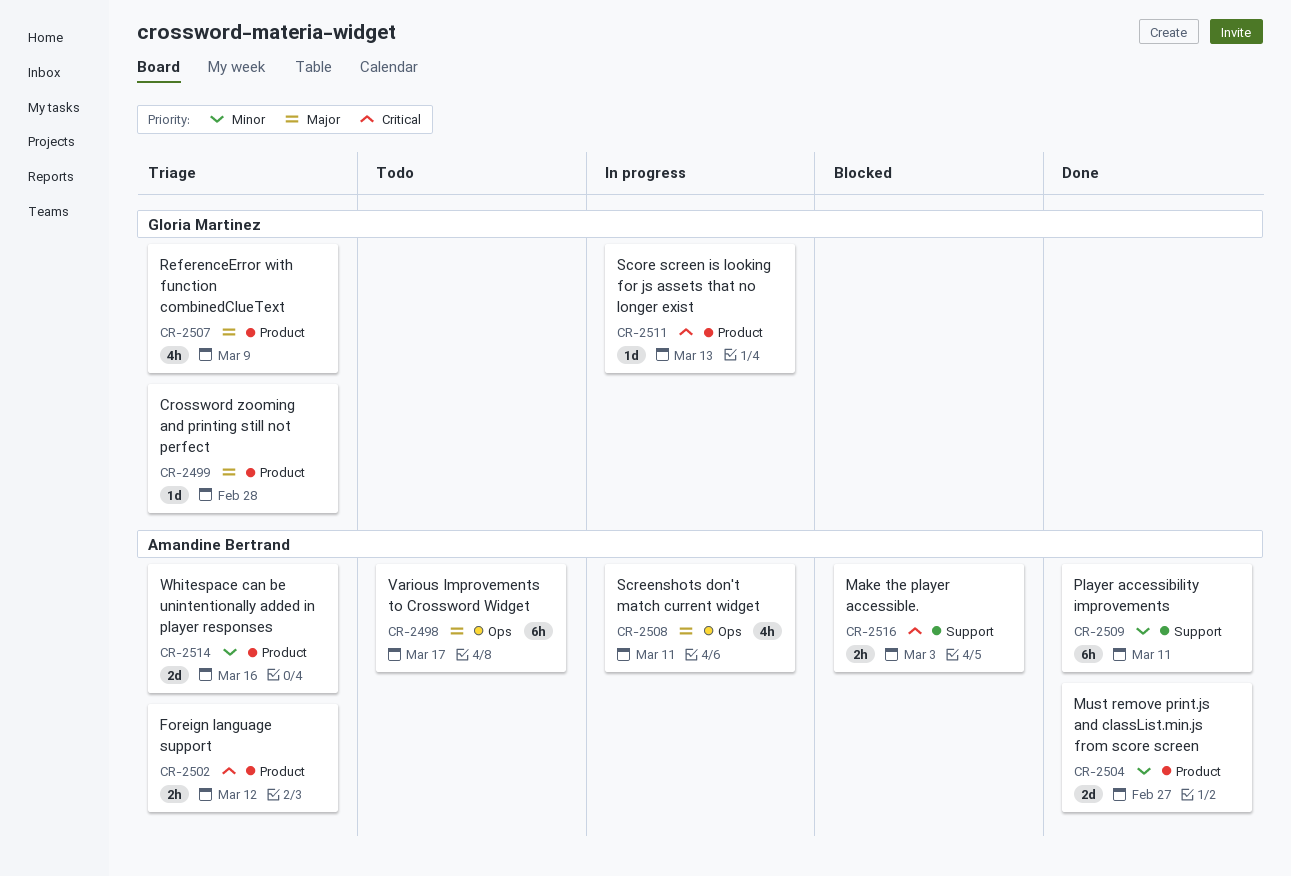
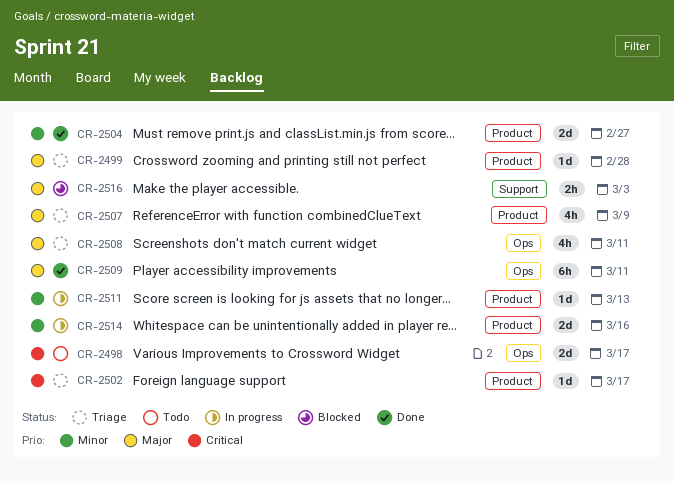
CR-2498, priority: Major -> Critical
CR-2498, estimate: 6h -> 2d
CR-2502, estimate: 2h -> 1d
CR-2502, due: Mar 12 -> Mar 17
CR-2508, status: In progress -> Triage
CR-2509, priority: Minor -> Major
CR-2509, label: Support -> Ops
CR-2511, priority: Critical -> Minor
CR-2514, status: Triage -> In progress
CR-2516, priority: Critical -> Major

